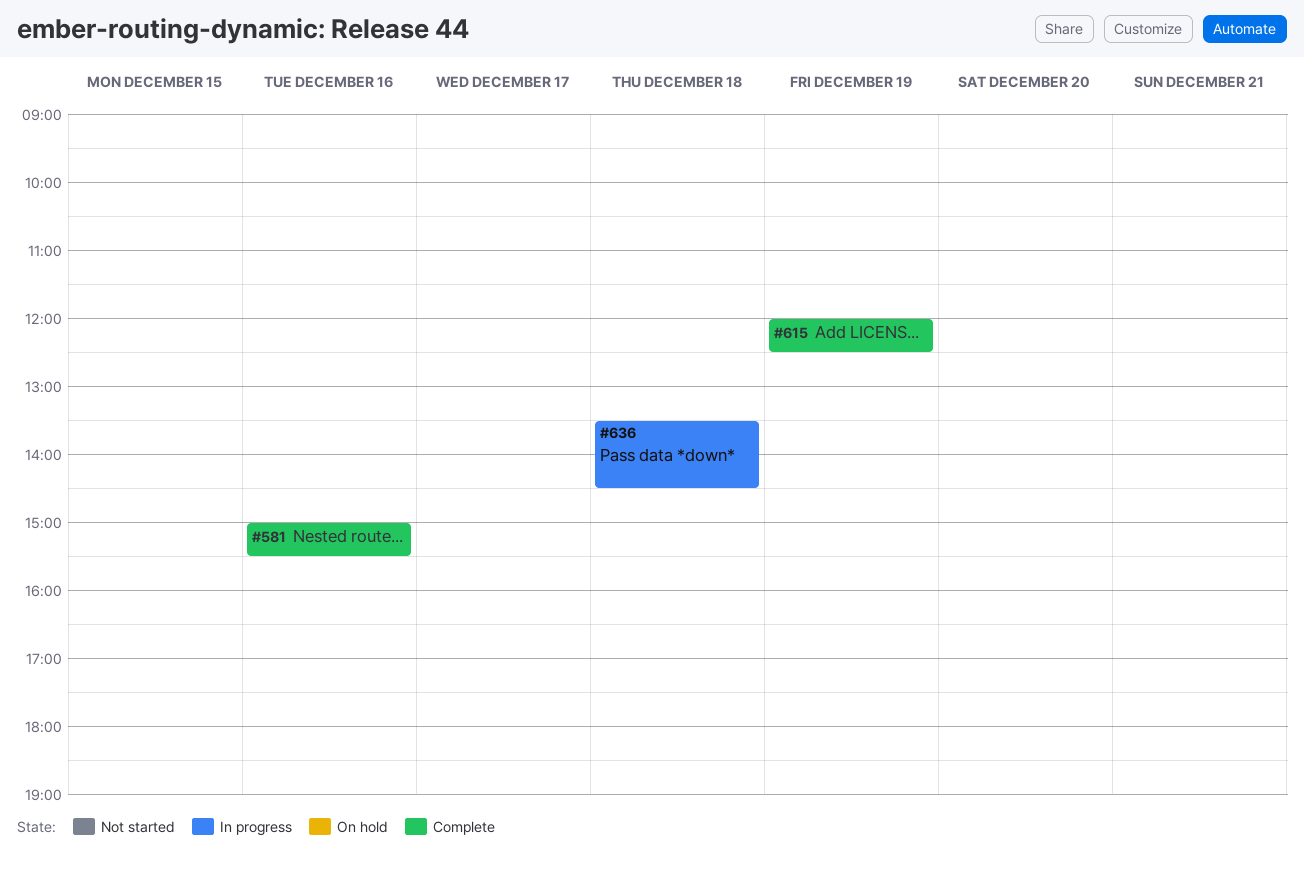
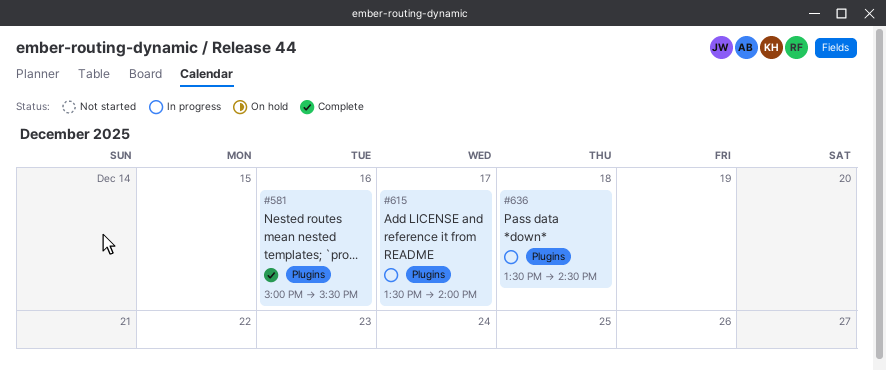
#615, status: Complete -> In progress
#615, day: Dec 19 -> Dec 17
#615, begins: 12:00 -> 13:30
#615, ends: 12:30 -> 14:00

